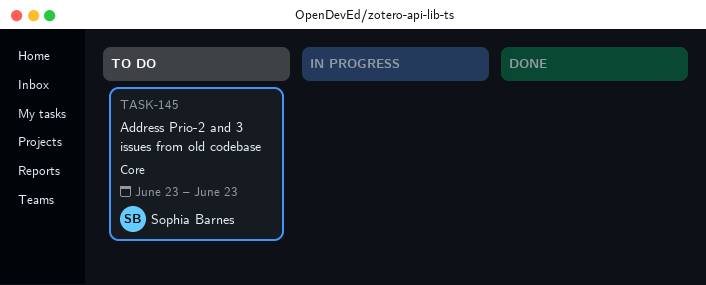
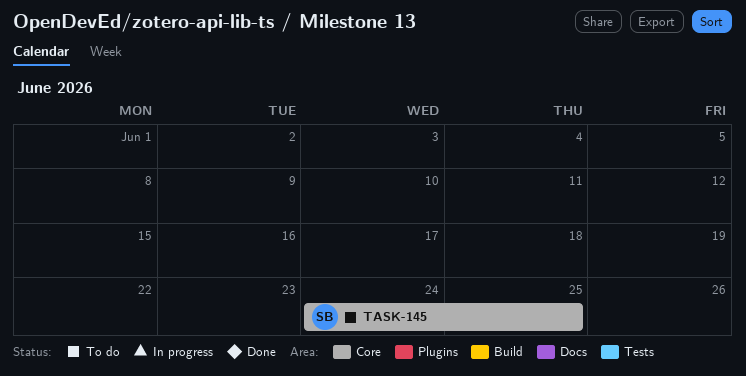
TASK-145, start: Jun 23 -> Jun 24
TASK-145, due: Jun 23 -> Jun 25

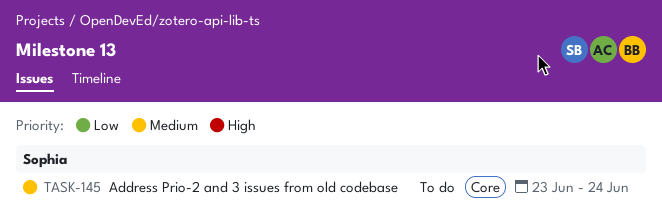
TASK-145, start: Jun 24 -> Jun 23
TASK-145, due: Jun 25 -> Jun 24

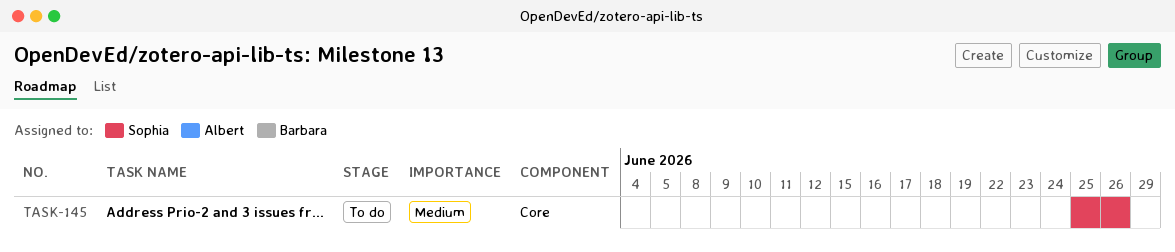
TASK-145, start: Jun 23 -> Jun 25
TASK-145, due: Jun 24 -> Jun 26

